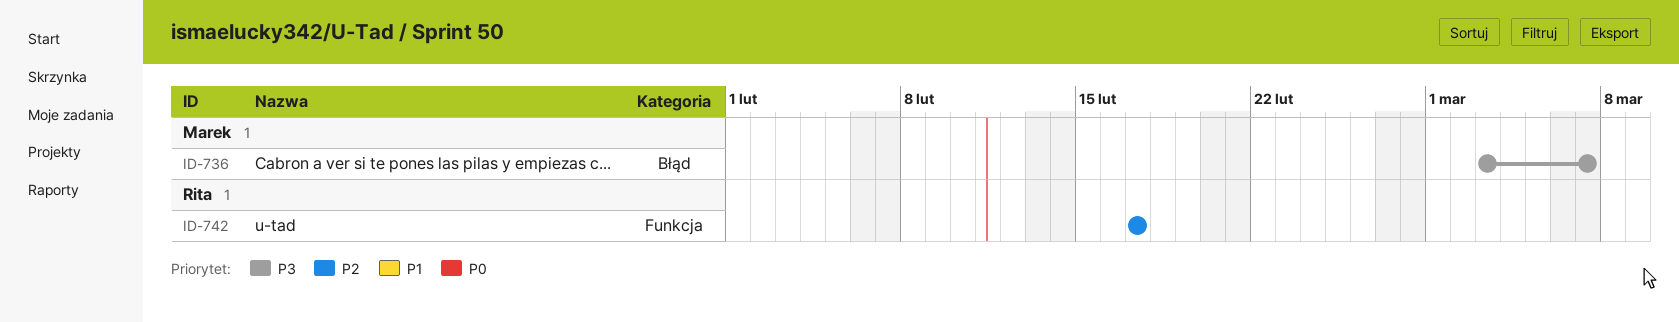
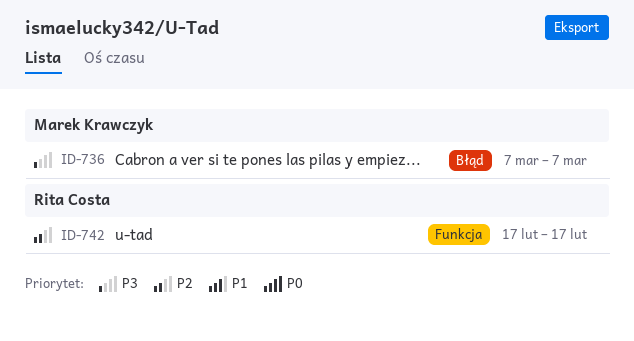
ID-736, start: Mar 3 -> Mar 7

